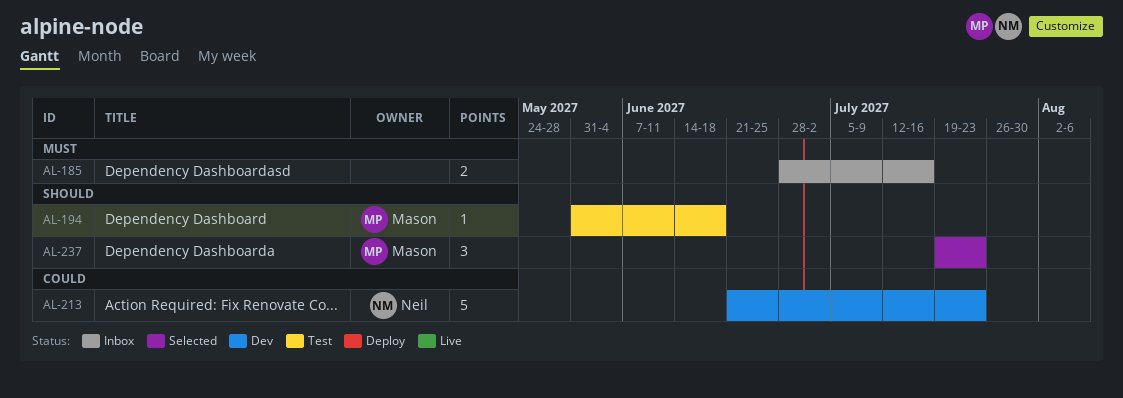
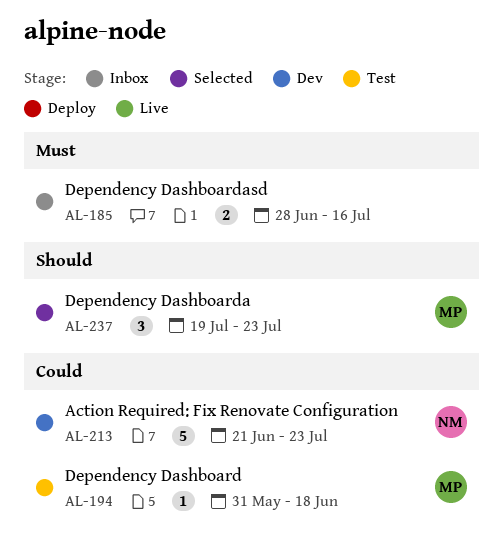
AL-194, priority: Should -> Could

